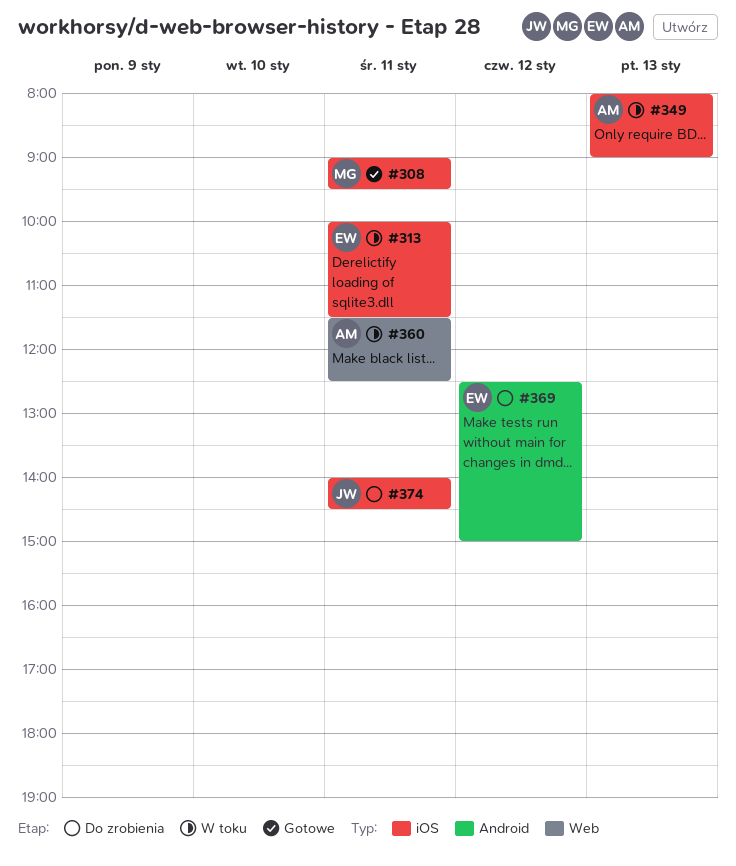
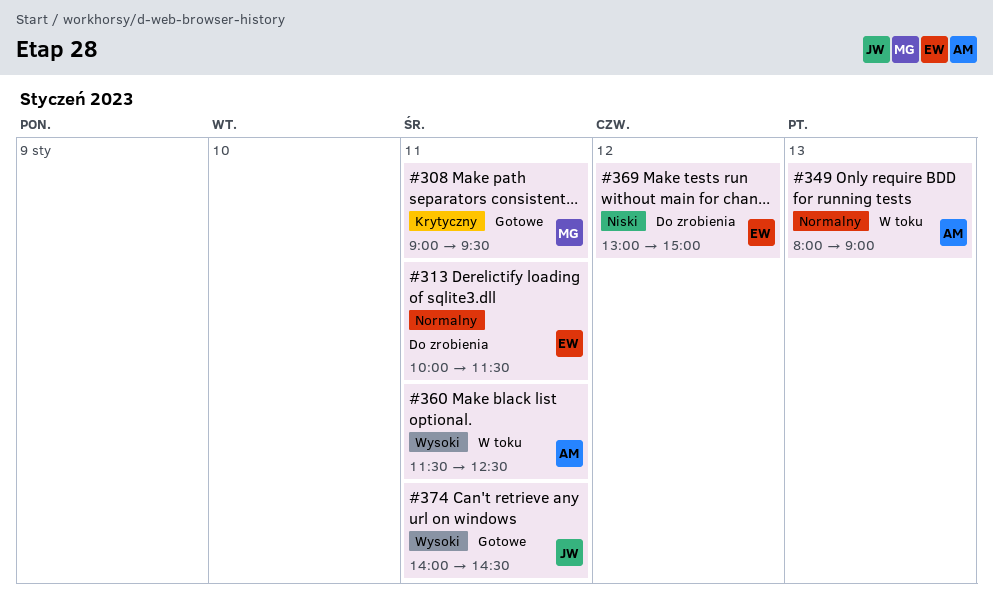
#313, status: W toku -> Do zrobienia
#369, begins: 12:30 -> 13:00
#374, status: Do zrobienia -> Gotowe

